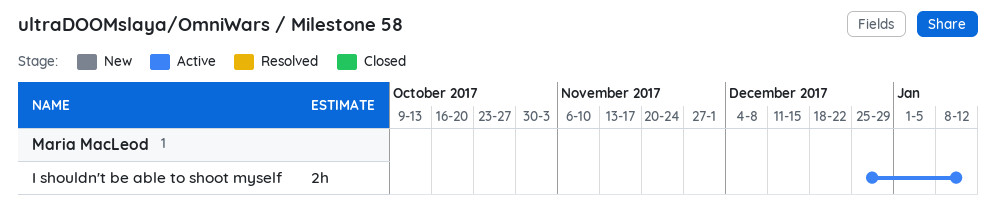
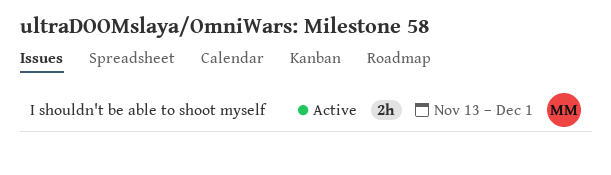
I shouldn't be able to shoot myself, start: Dec 25 -> Nov 13
I shouldn't be able to shoot myself, due: Jan 12 -> Dec 1

